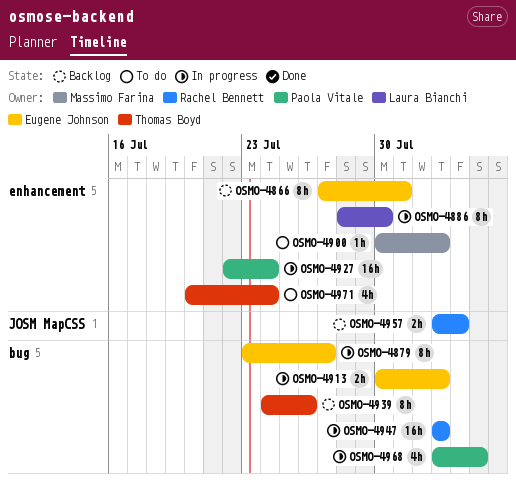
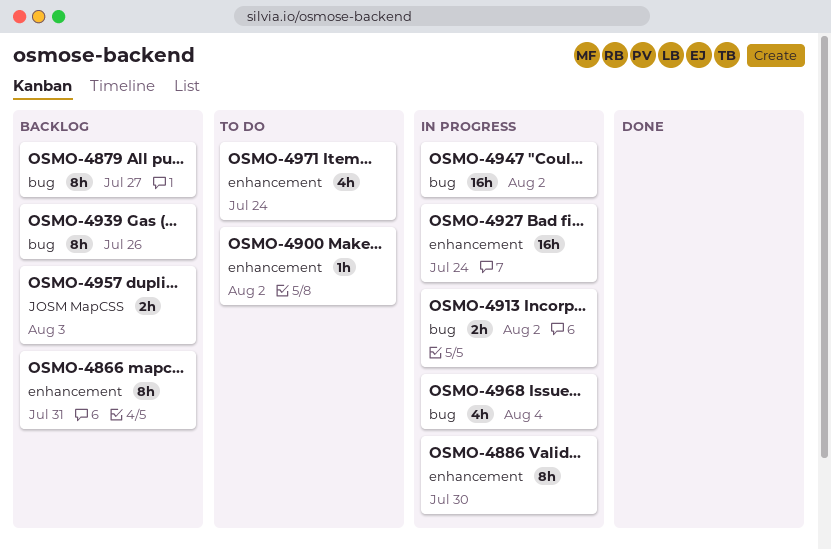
OSMO-4879, status: In progress -> Backlog

